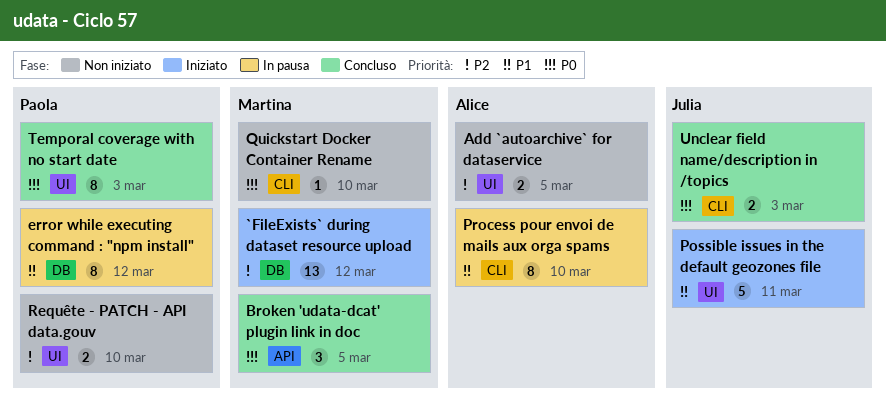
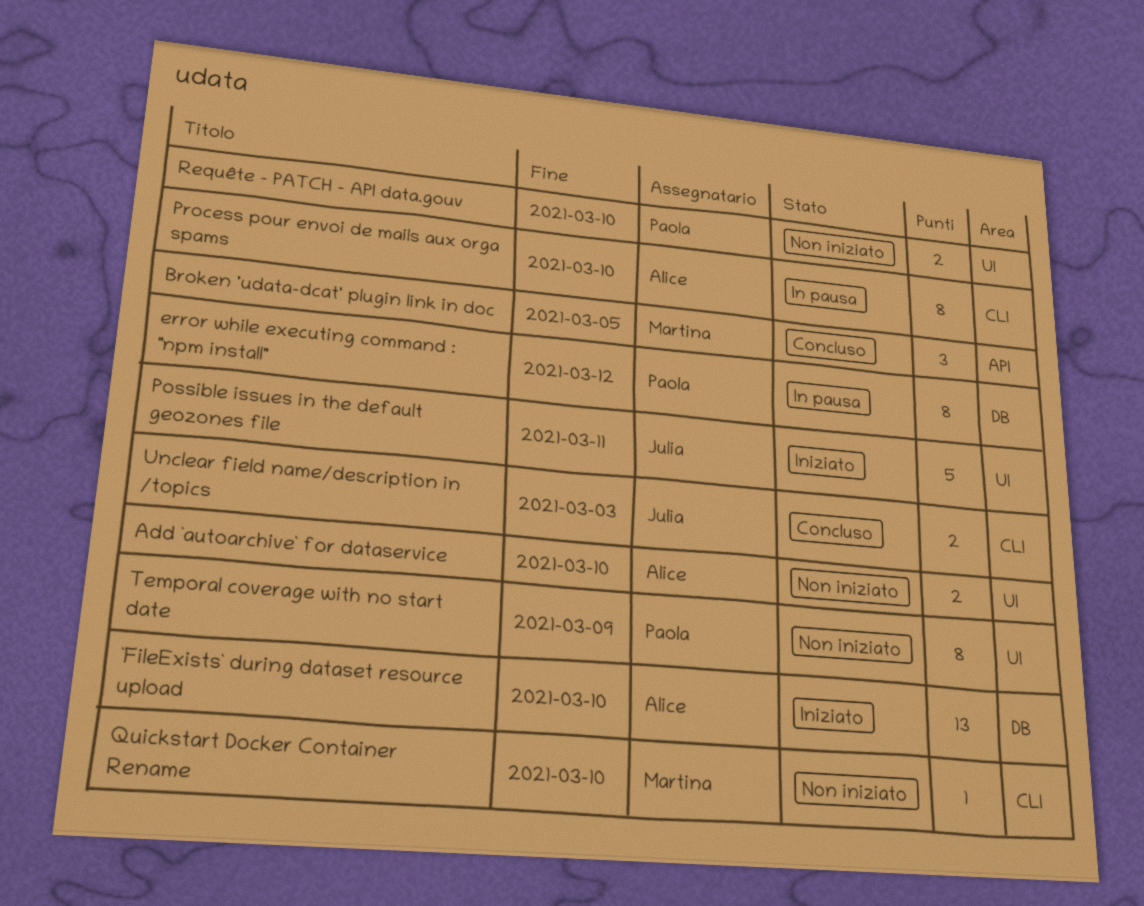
`FileExists` during dataset resource upload, owner: Martina -> Alice
`FileExists` during dataset resource upload, due: Mar 12 -> Mar 10
Add `autoarchive` for dataservice, due: Mar 5 -> Mar 10
Temporal coverage with no start date, status: Concluso -> Non iniziato
Temporal coverage with no start date, due: Mar 3 -> Mar 9

